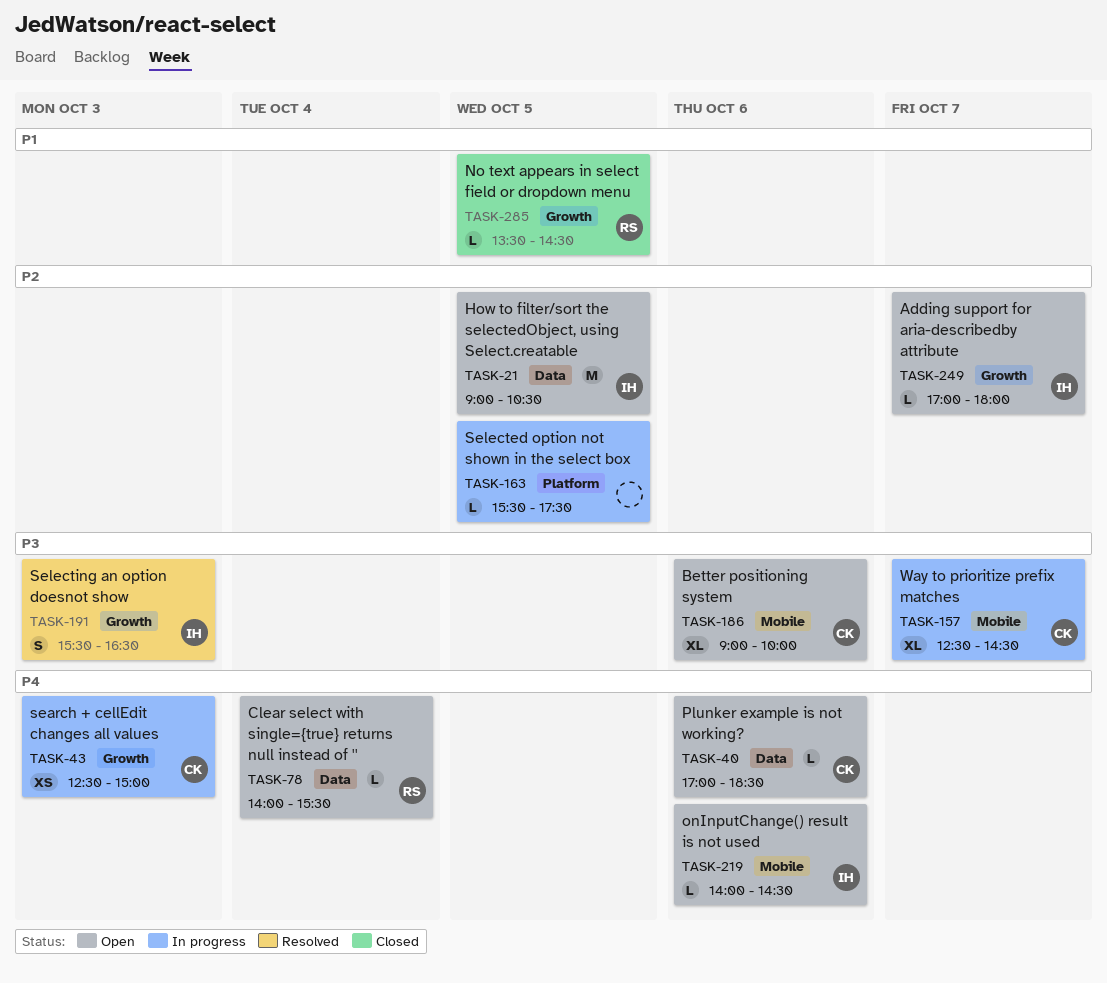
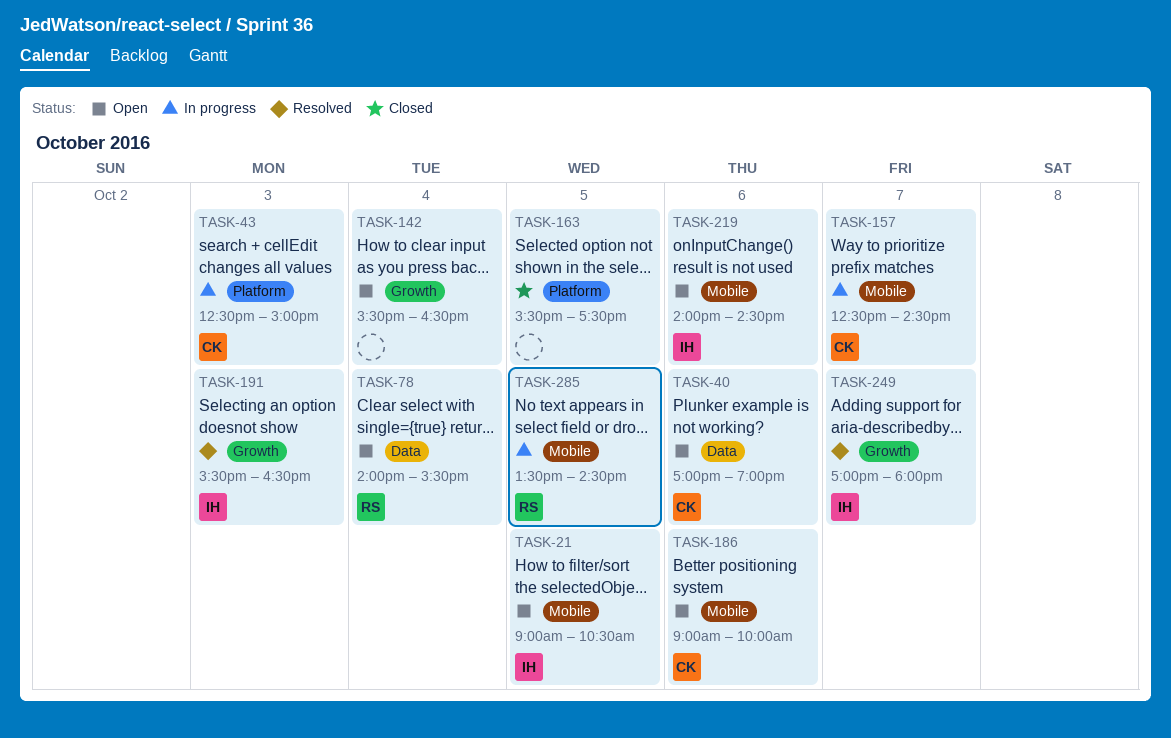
TASK-21, label: Data -> Mobile
TASK-40, ends: 18:30 -> 19:00
TASK-43, label: Growth -> Platform
TASK-142: none -> present
TASK-163, status: In progress -> Closed
TASK-249, status: Open -> Resolved
TASK-285, status: Closed -> In progress
TASK-285, label: Growth -> Mobile

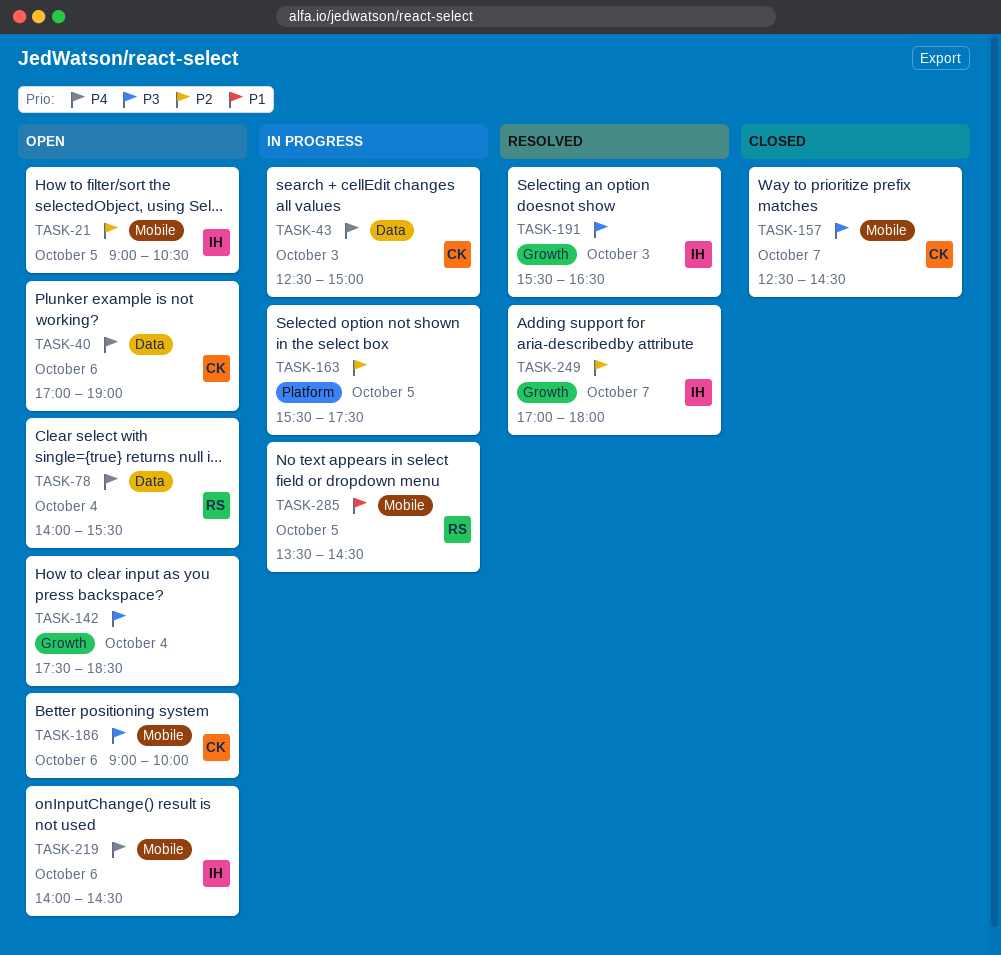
TASK-43, label: Platform -> Data
TASK-142, begins: 15:30 -> 17:30
TASK-142, ends: 16:30 -> 18:30
TASK-157, status: In progress -> Closed
TASK-163, status: Closed -> In progress

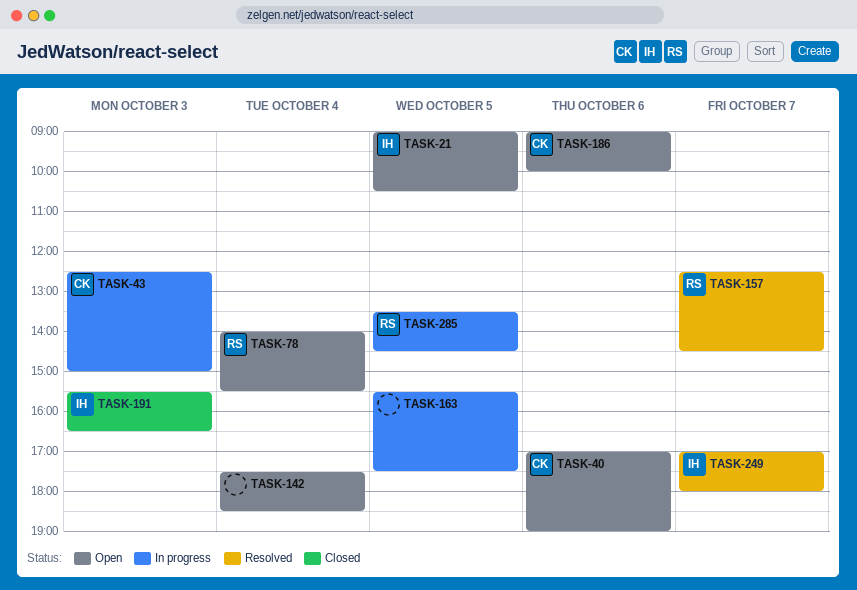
TASK-157, status: Closed -> Resolved
TASK-157, owner: CK -> RS
TASK-191, status: Resolved -> Closed
TASK-219: present -> none

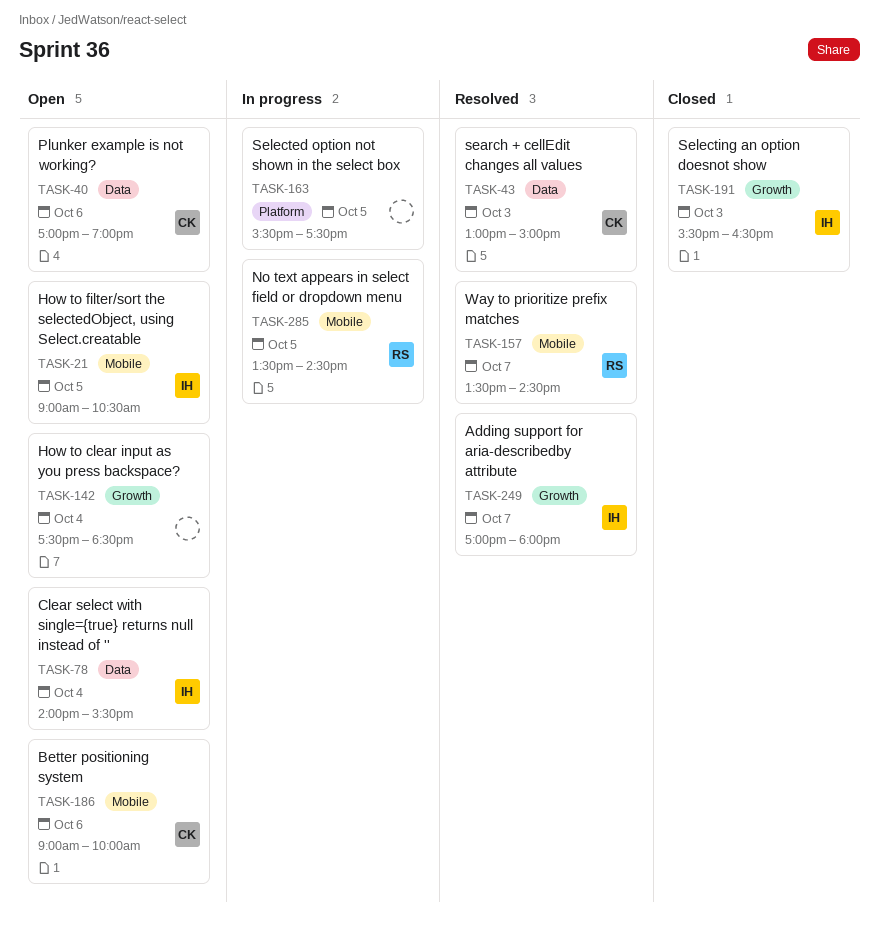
TASK-43, status: In progress -> Resolved
TASK-43, begins: 12:30 -> 13:00
TASK-78, owner: RS -> IH
TASK-157, begins: 12:30 -> 13:30

